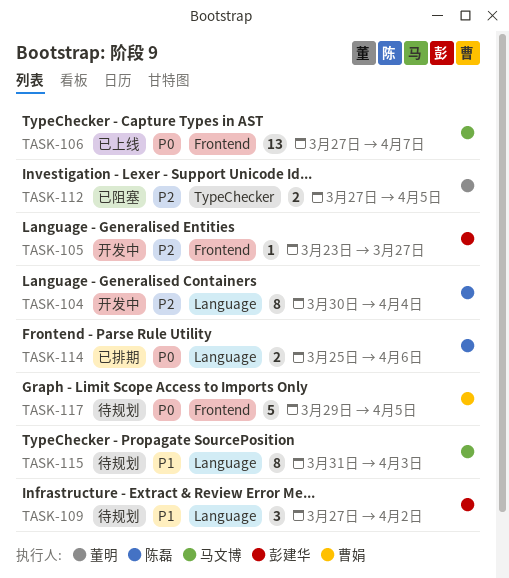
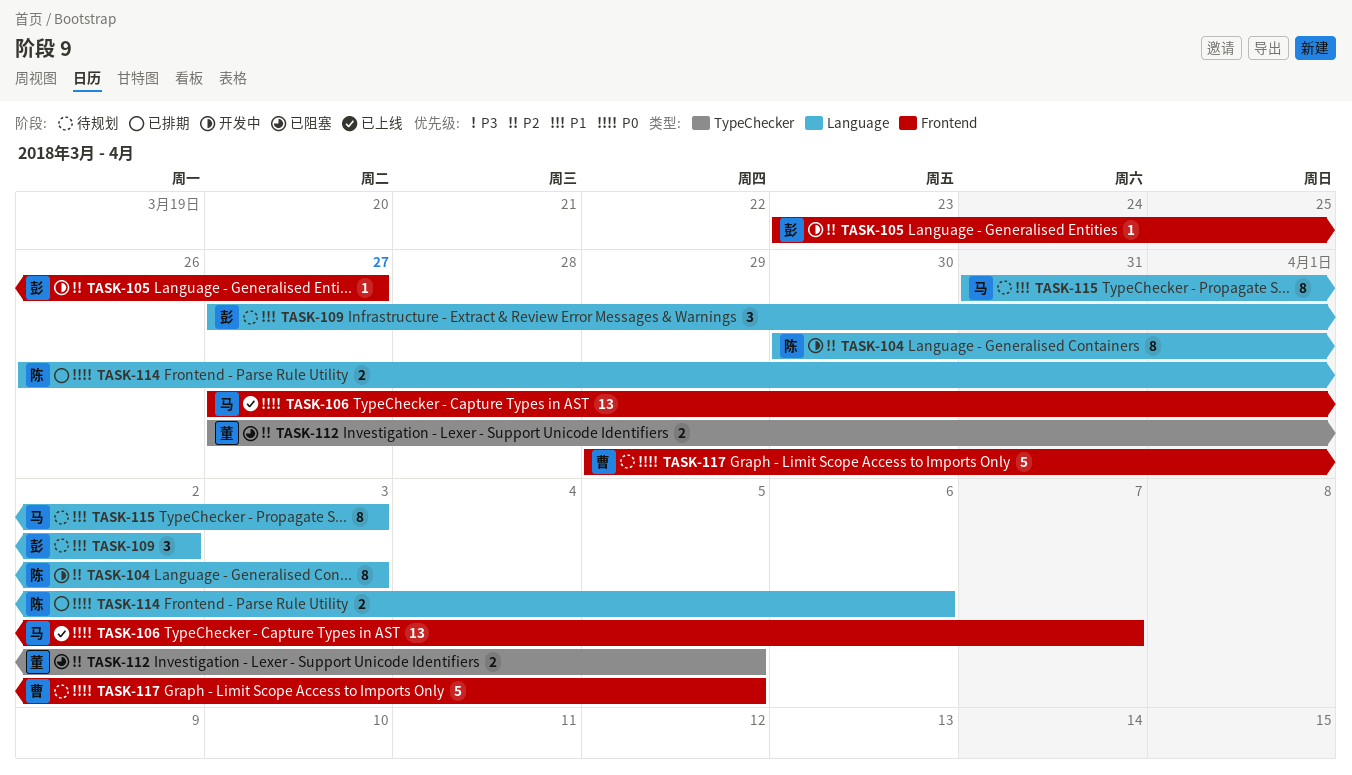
TASK-104, due: Apr 4 -> Apr 3
TASK-114, start: Mar 25 -> Mar 26

